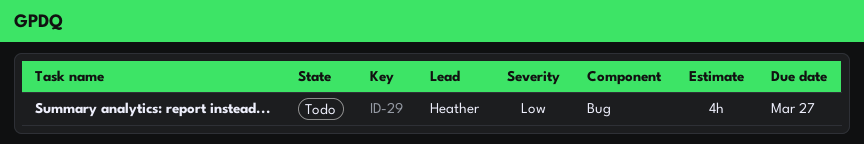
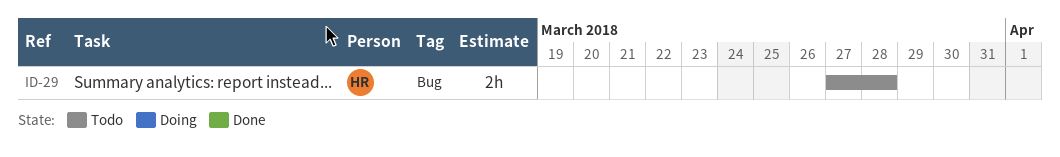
ID-29, estimate: 4h -> 2h
ID-29, due: Mar 27 -> Mar 28

